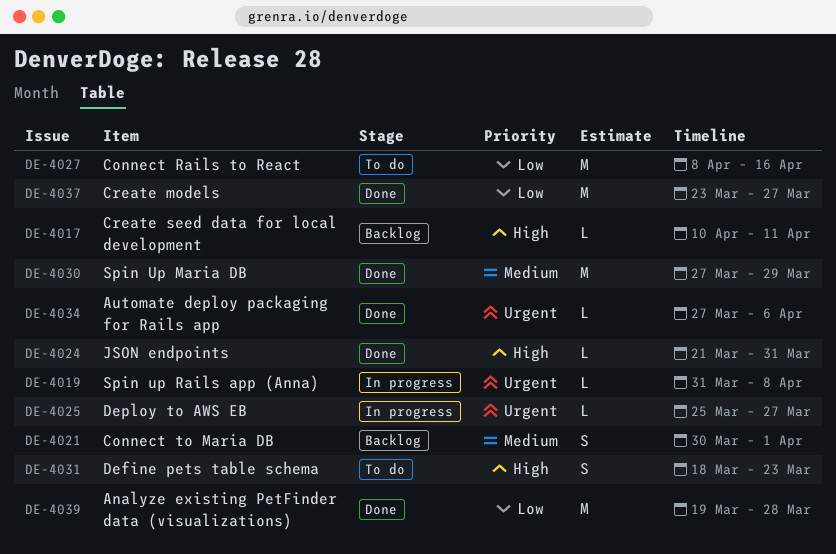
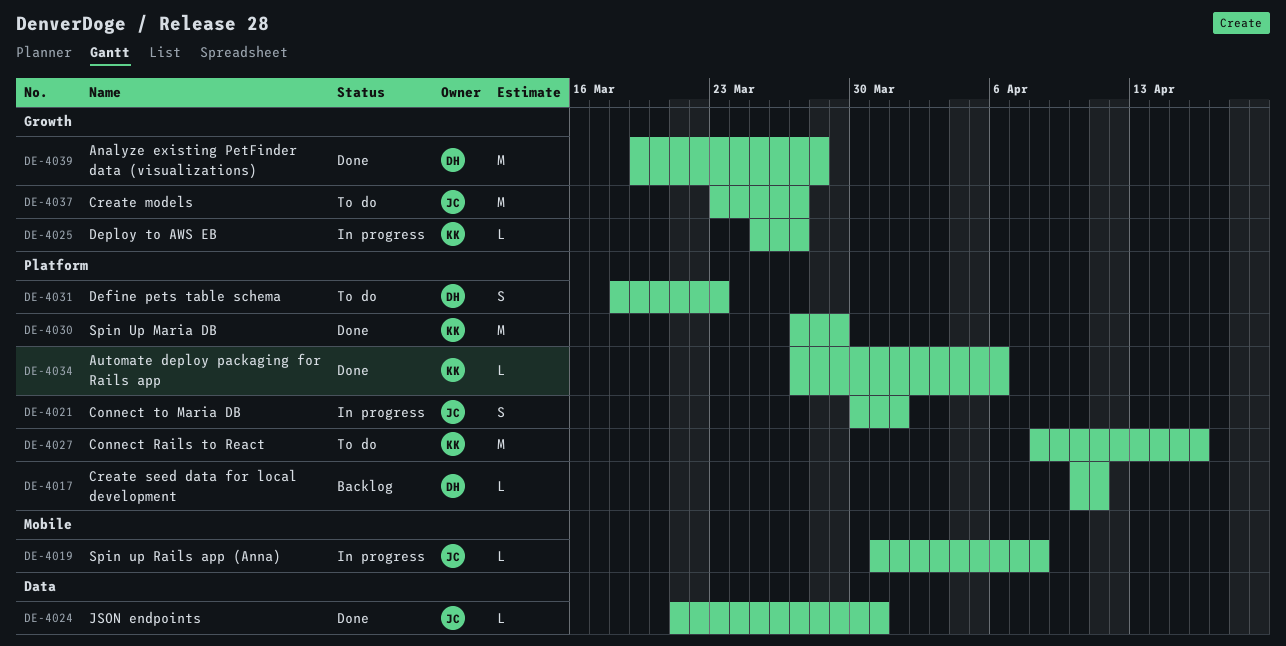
DE-4021, status: Backlog -> In progress
DE-4037, status: Done -> To do

